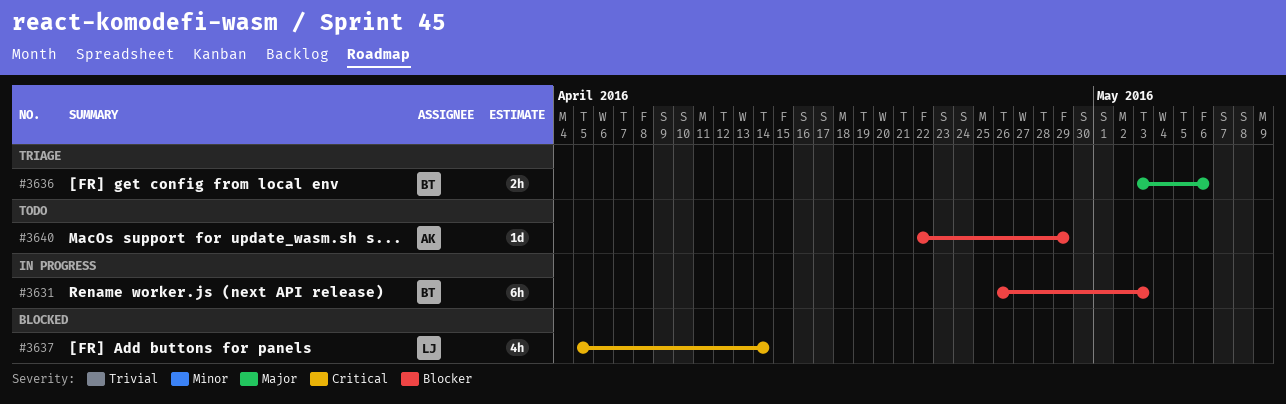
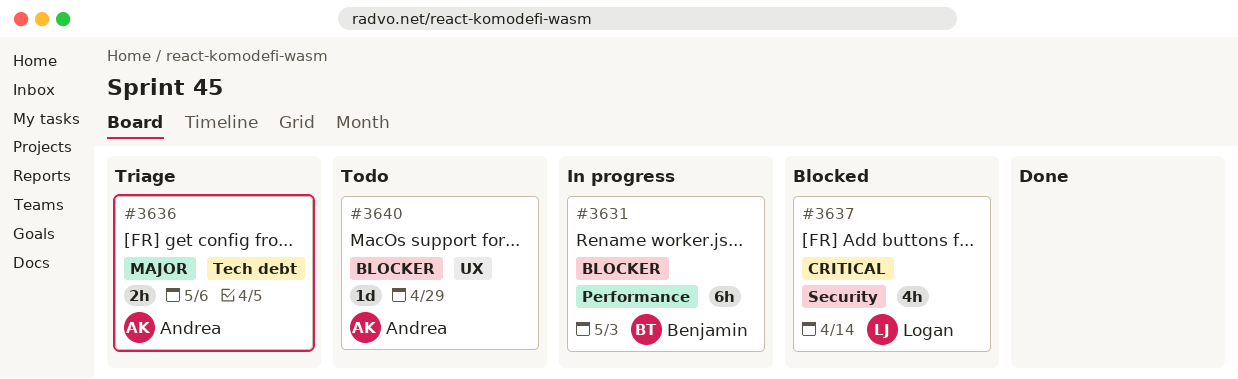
#3636, owner: Benjamin -> Andrea

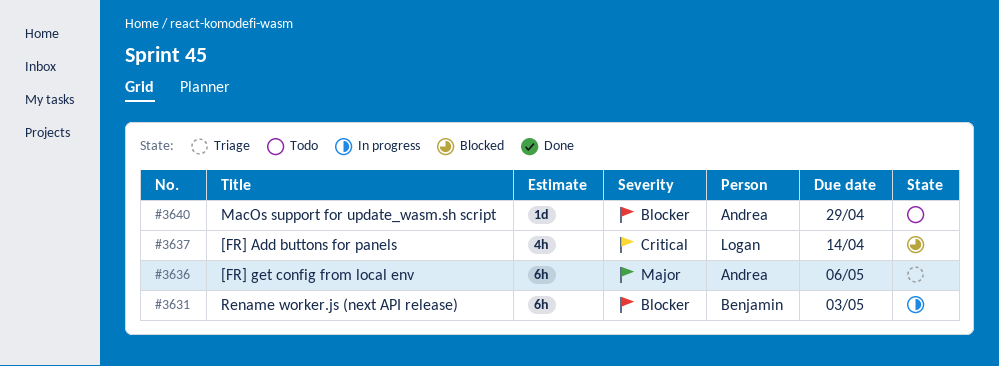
#3636, estimate: 2h -> 6h

